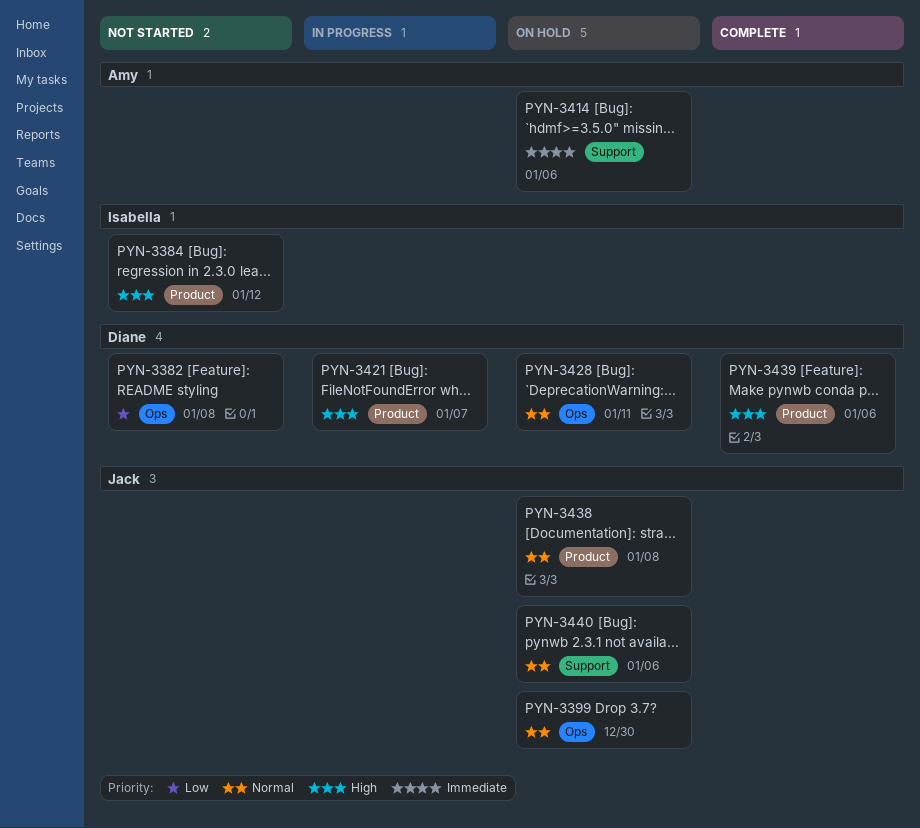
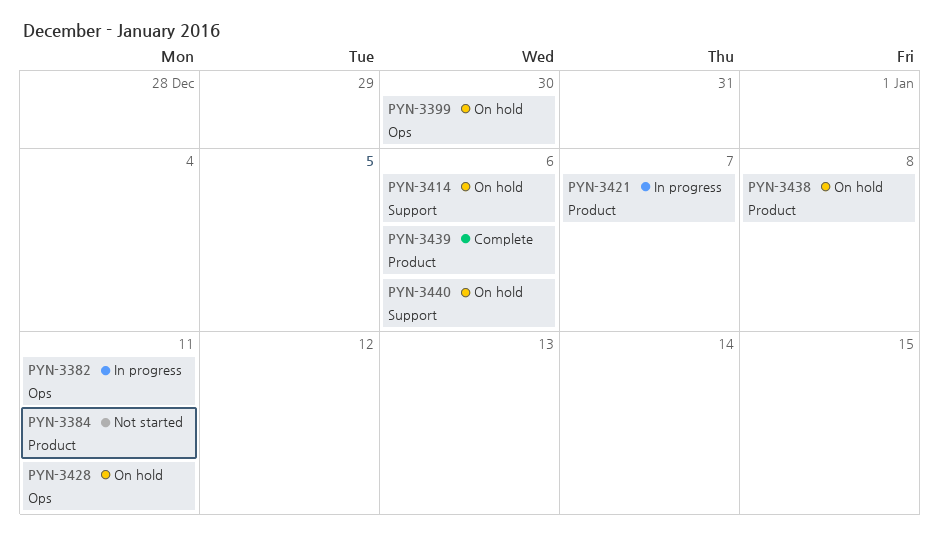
PYN-3382, status: Not started -> In progress
PYN-3382, due: Jan 8 -> Jan 11
PYN-3384, due: Jan 12 -> Jan 11

